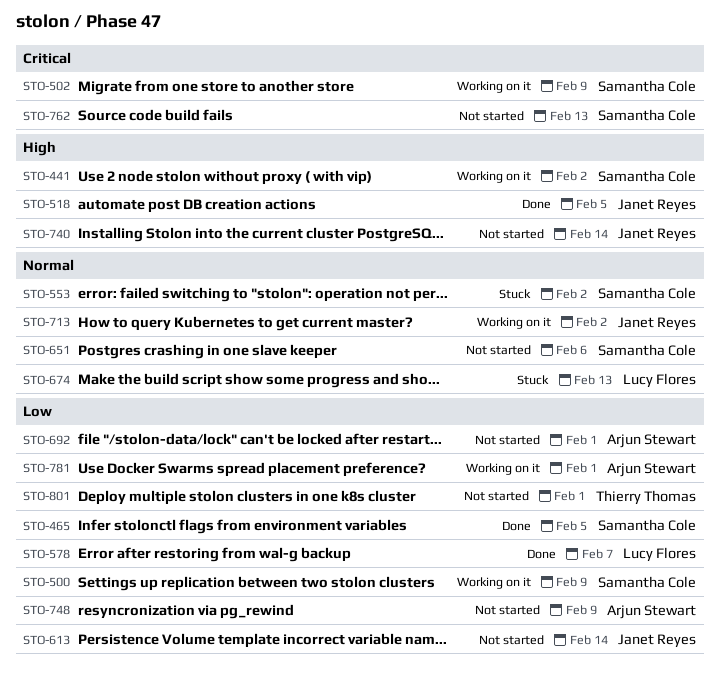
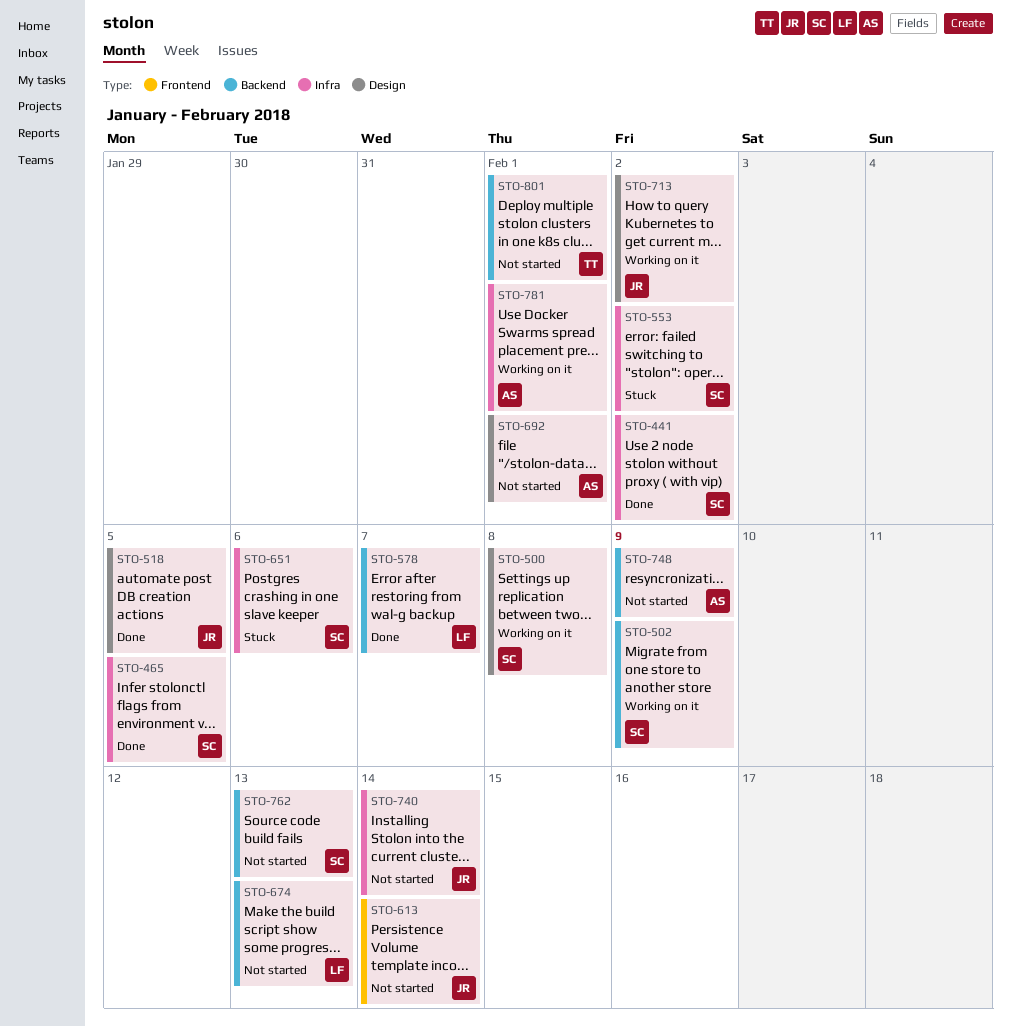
STO-441, status: Working on it -> Done
STO-500, due: Feb 9 -> Feb 8
STO-651, status: Not started -> Stuck
STO-674, status: Stuck -> Not started

